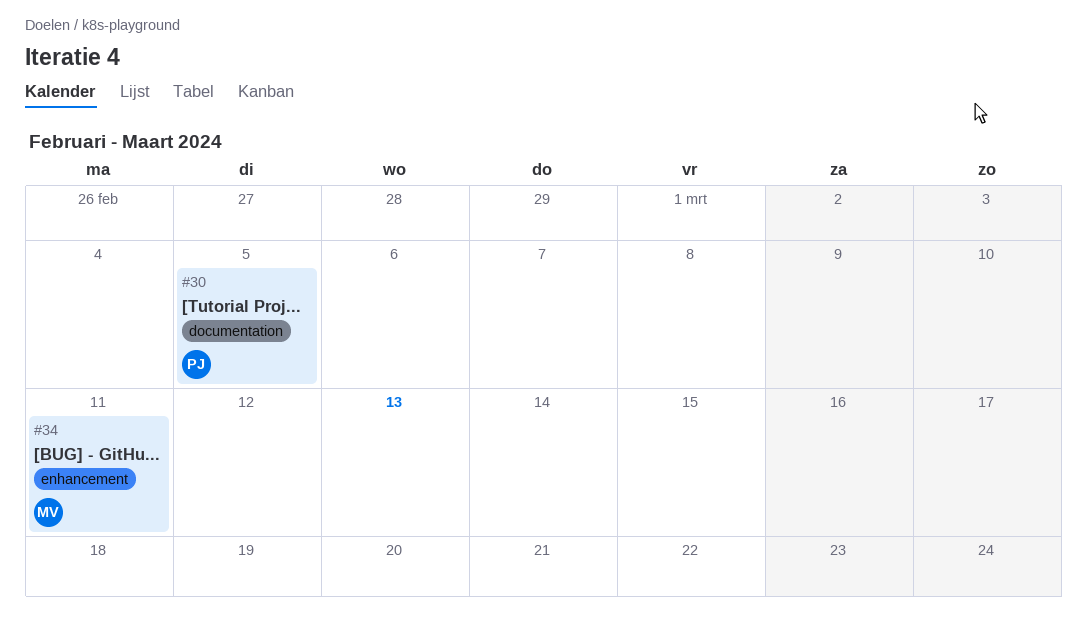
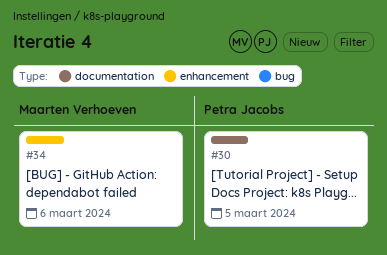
#34, due: Mar 11 -> Mar 6

